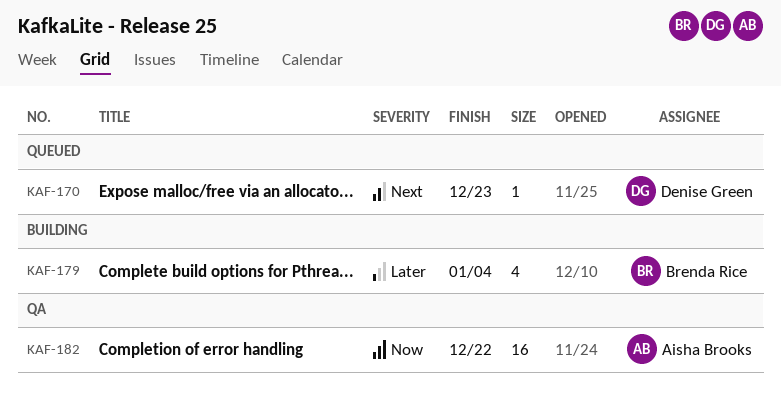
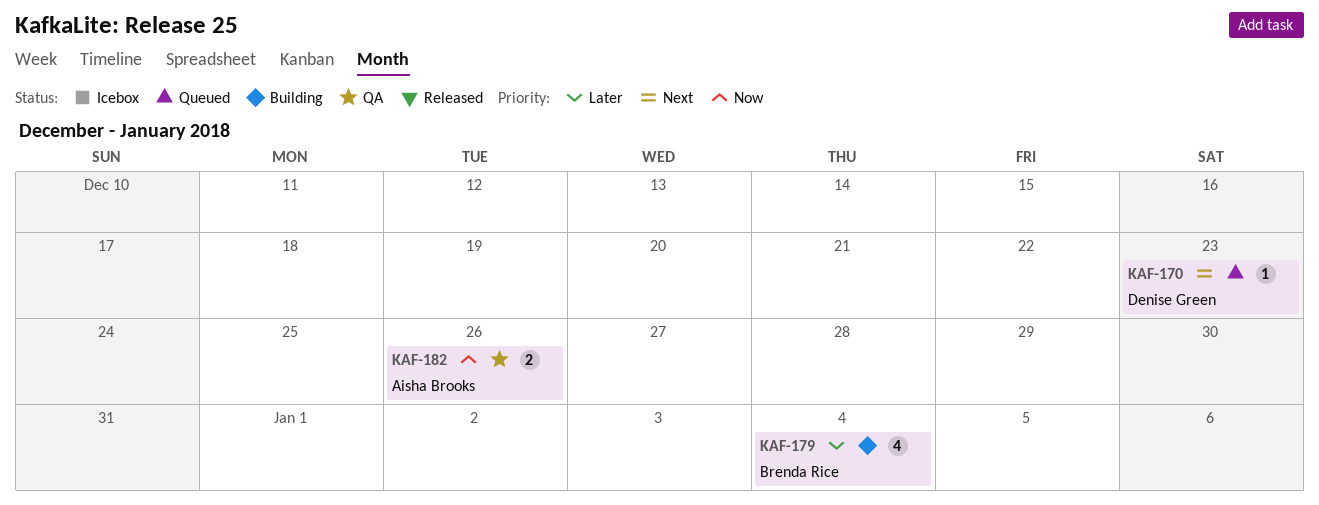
KAF-182, estimate: 16 -> 2
KAF-182, due: Dec 22 -> Dec 26

